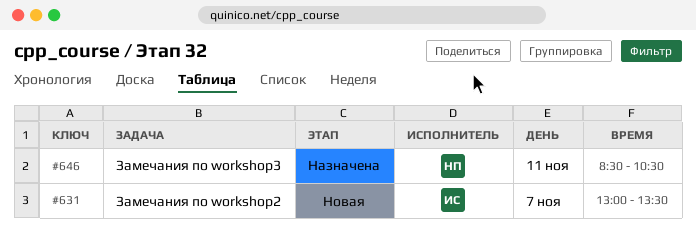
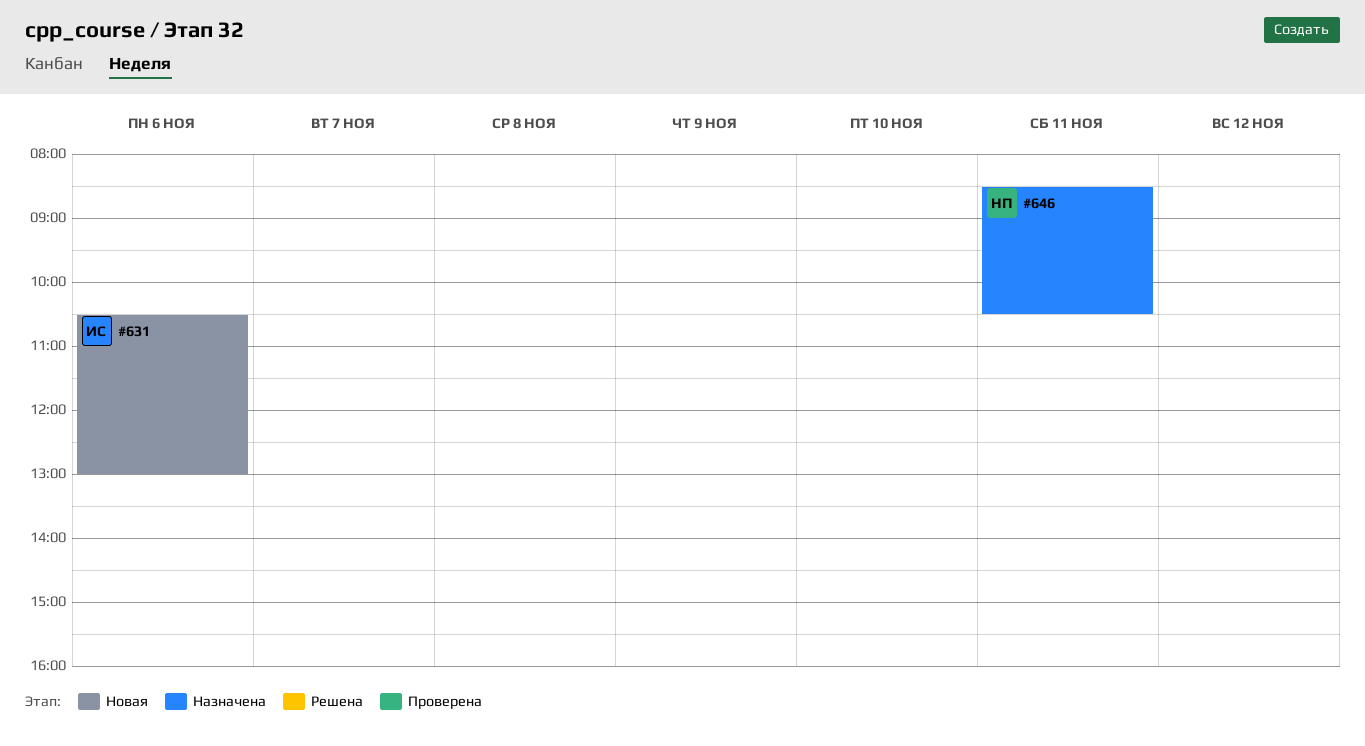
#631, day: Nov 7 -> Nov 6
#631, begins: 13:00 -> 10:30
#631, ends: 13:30 -> 13:00

